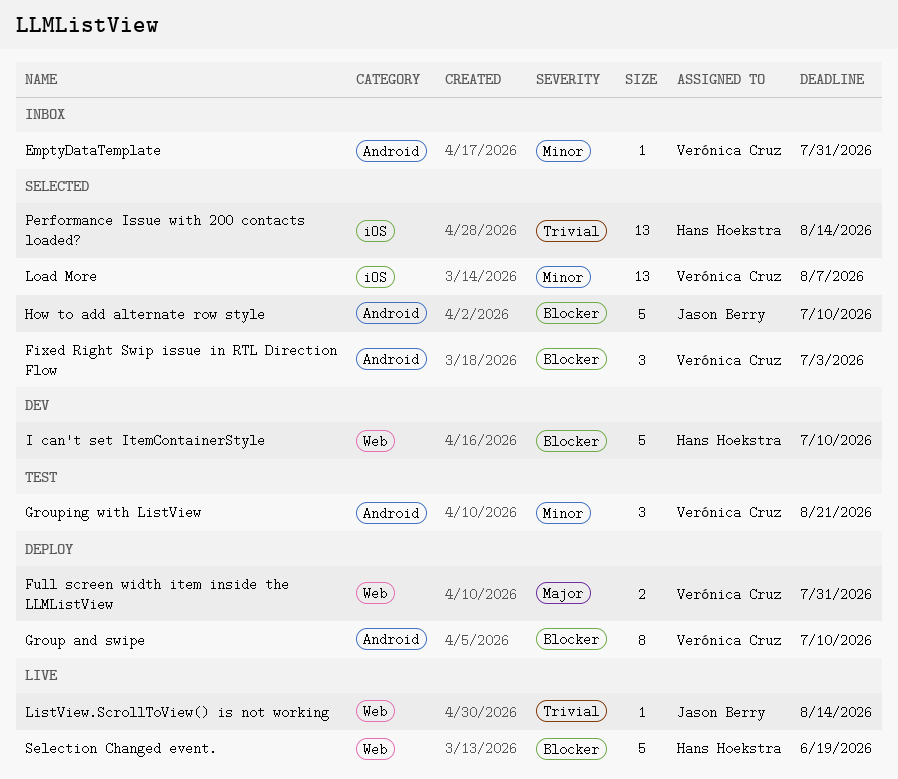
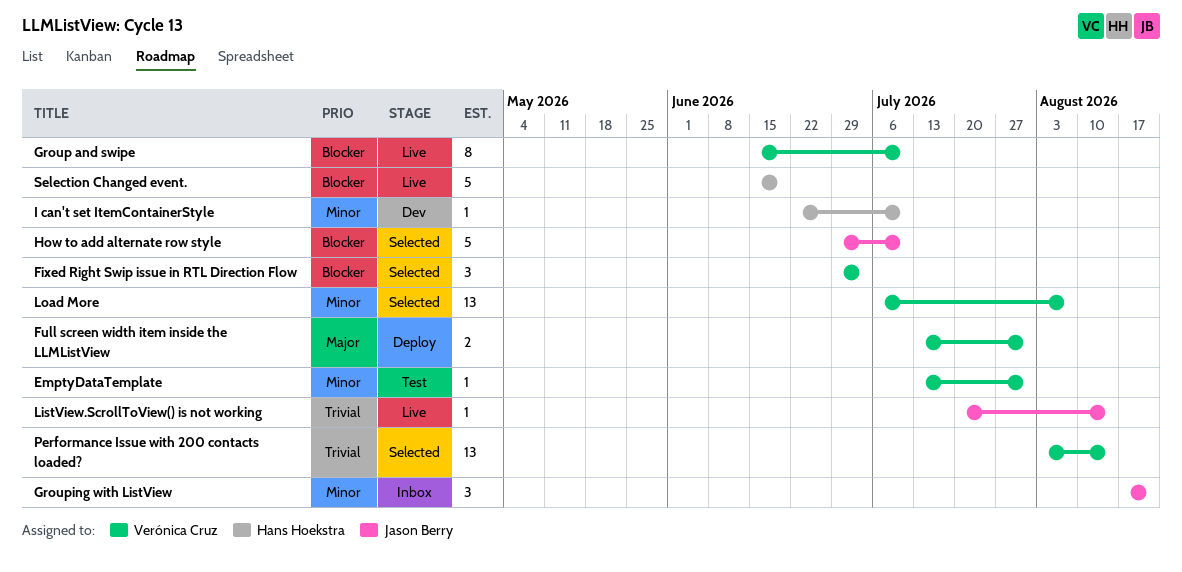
EmptyDataTemplate, status: Inbox -> Test
Group and swipe, status: Deploy -> Live
Grouping with ListView, status: Test -> Inbox
Grouping with ListView, owner: Verónica Cruz -> Jason Berry
I can't set ItemContainerStyle, priority: Blocker -> Minor
I can't set ItemContainerStyle, estimate: 5 -> 1
Performance Issue with 200 contacts loaded?, owner: Hans Hoekstra -> Verónica Cruz

